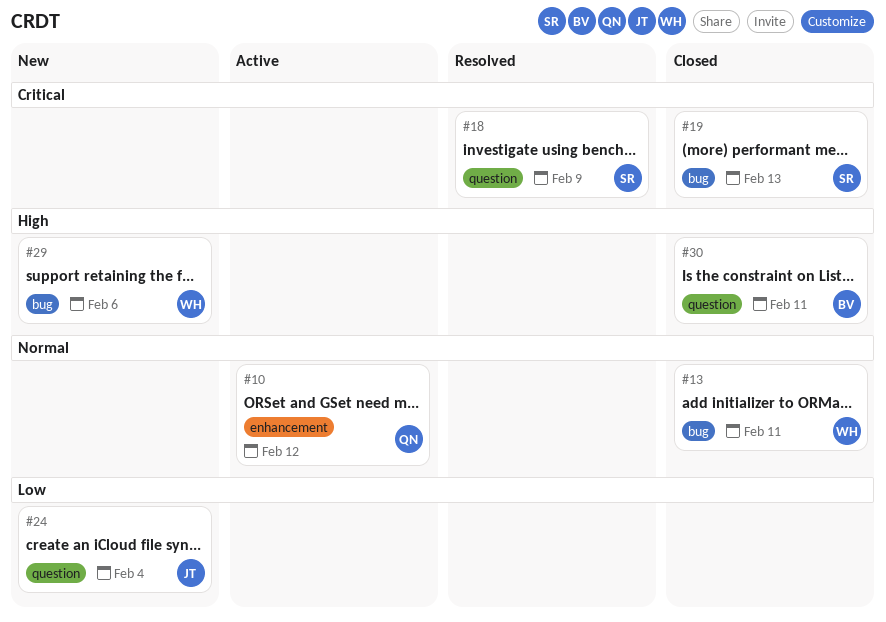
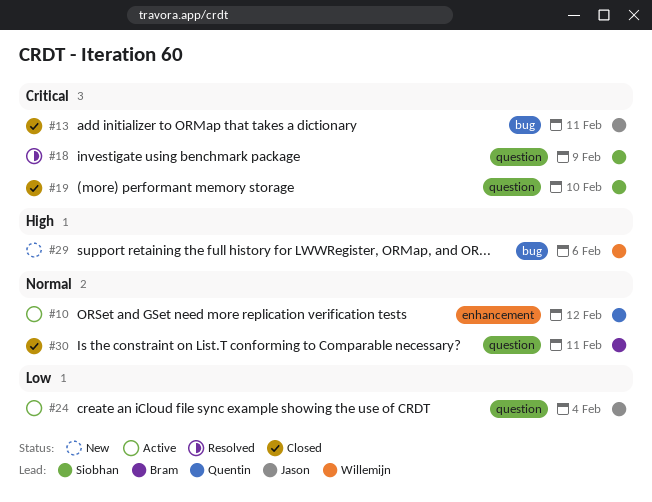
#13, owner: Willemijn -> Jason
#13, priority: Normal -> Critical
#19, label: bug -> question
#19, due: Feb 13 -> Feb 10
#24, status: New -> Active
#30, priority: High -> Normal

